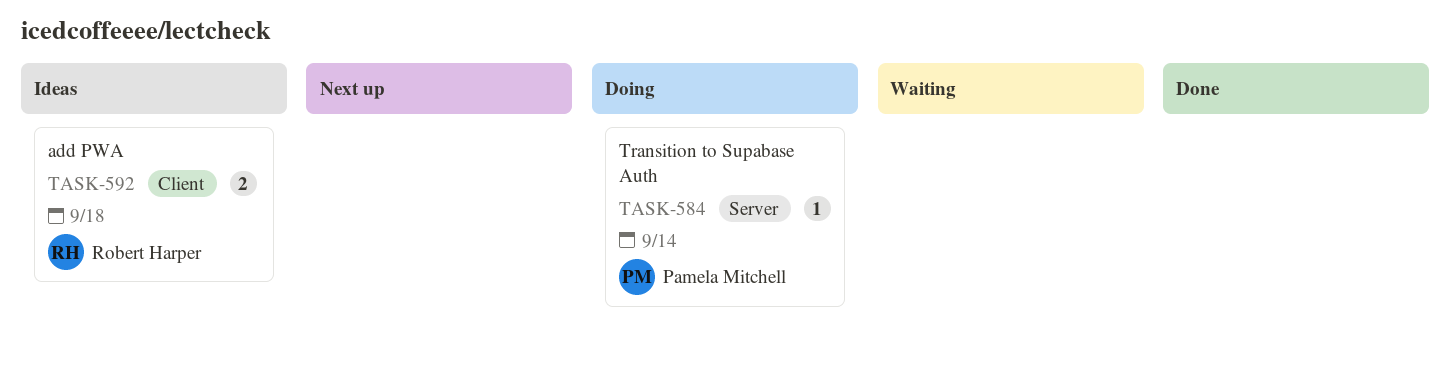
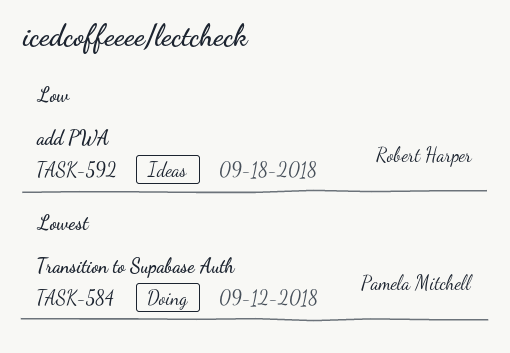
TASK-584, due: Sep 14 -> Sep 12

